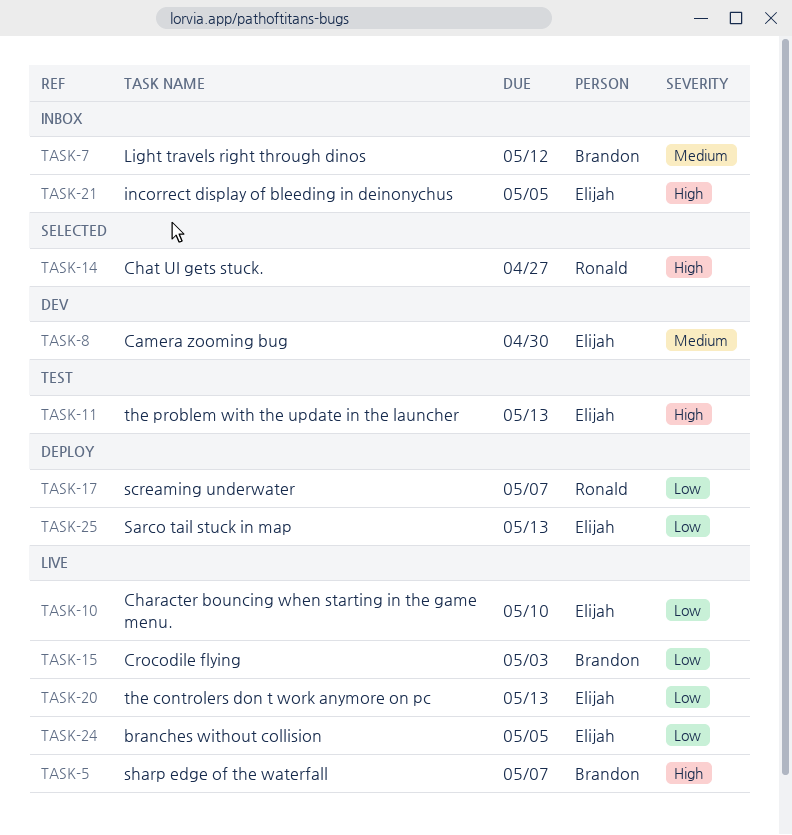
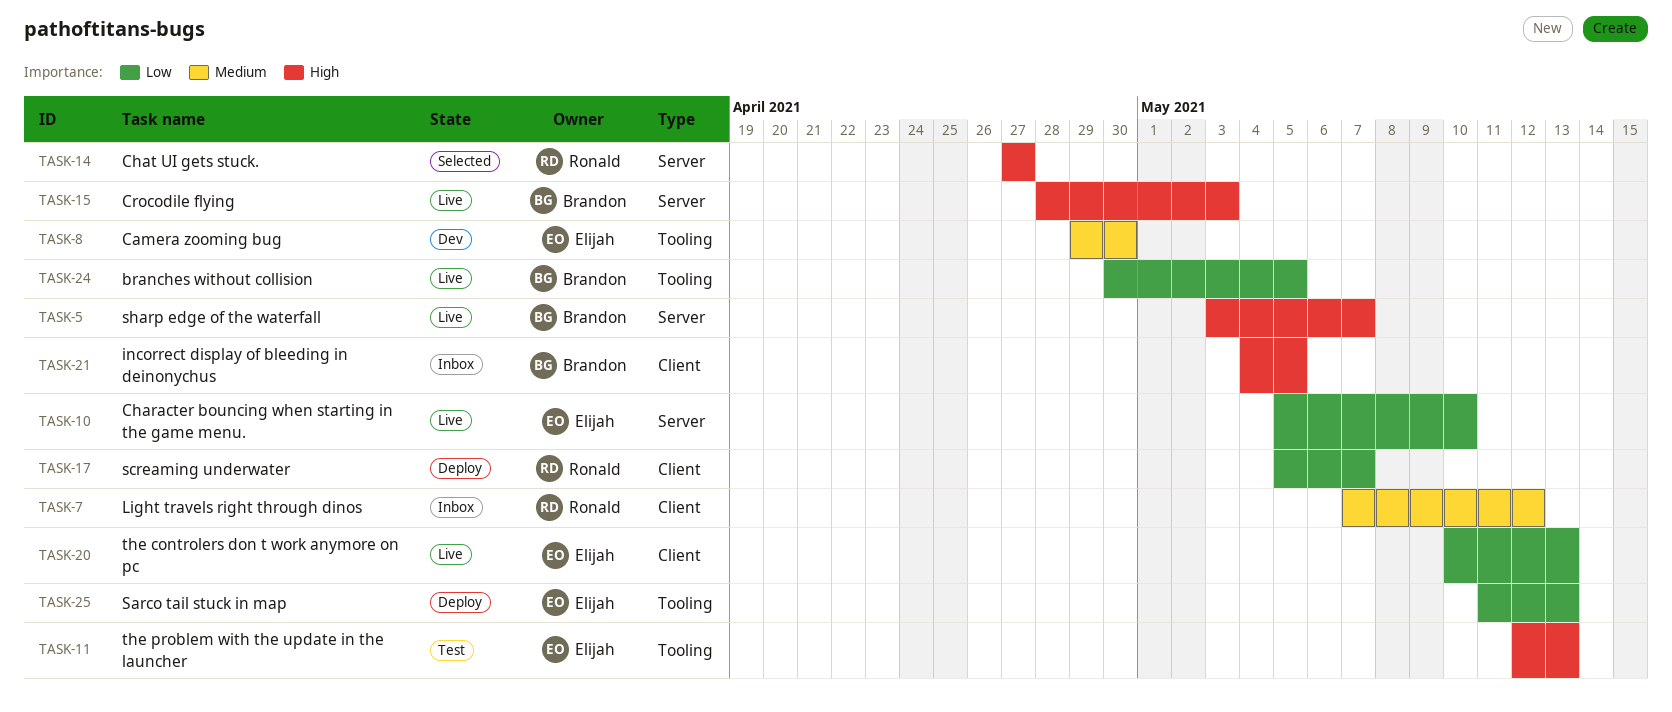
TASK-7, owner: Brandon -> Ronald
TASK-15, priority: Low -> High
TASK-21, owner: Elijah -> Brandon
TASK-24, owner: Elijah -> Brandon

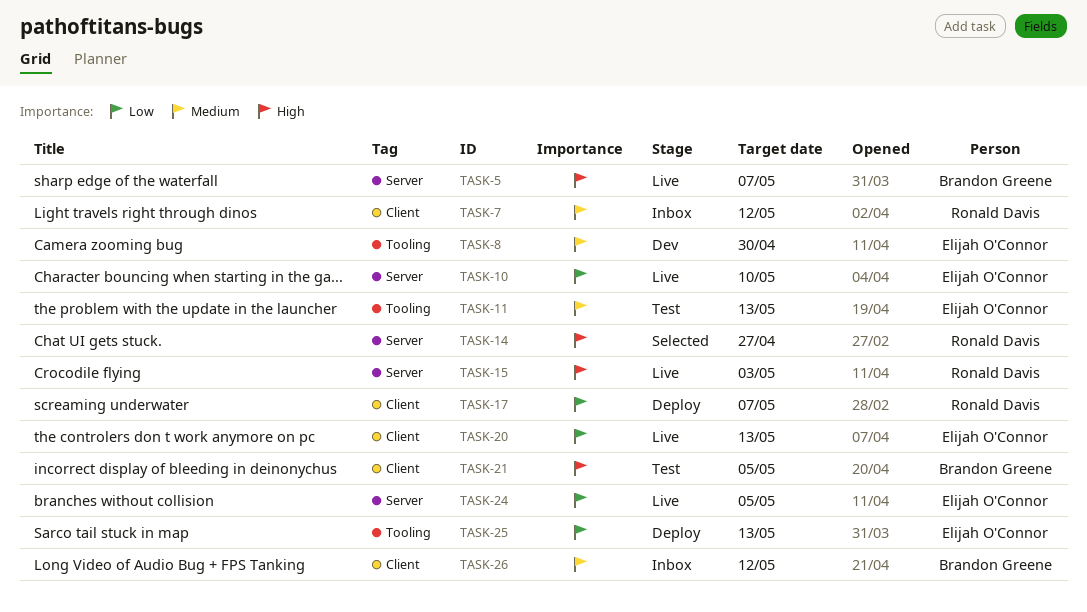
TASK-11, priority: High -> Medium
TASK-15, owner: Brandon Greene -> Ronald Davis
TASK-21, status: Inbox -> Test
TASK-24, owner: Brandon Greene -> Elijah O'Connor
TASK-24, label: Tooling -> Server
TASK-26: none -> present

